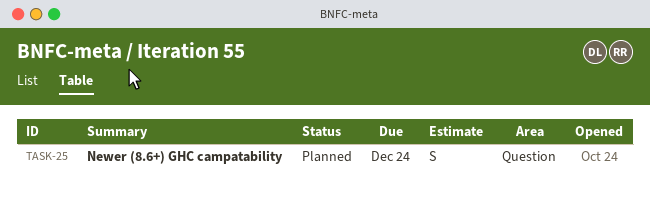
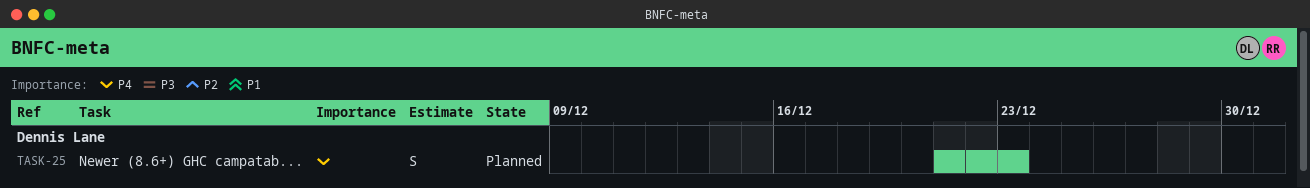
TASK-25, due: Dec 24 -> Dec 23

